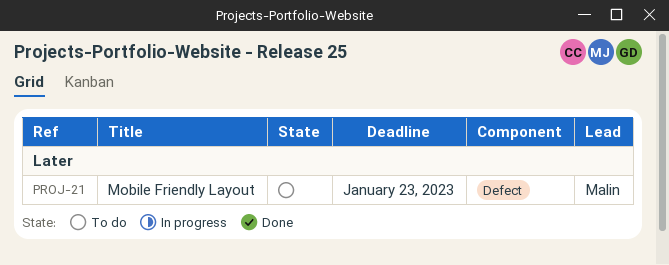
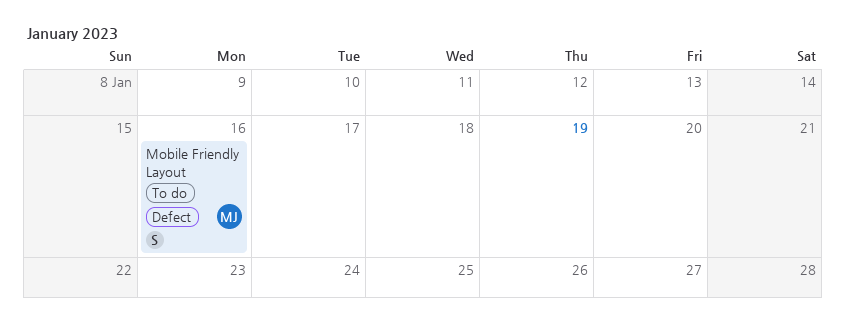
Mobile Friendly Layout, due: Jan 23 -> Jan 16

